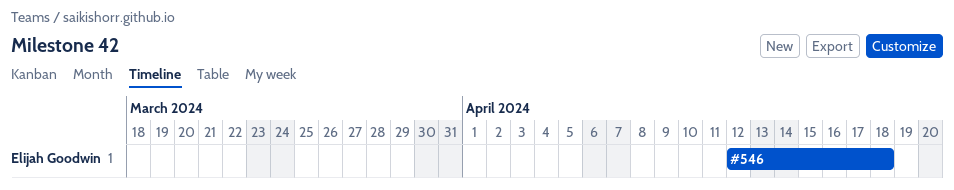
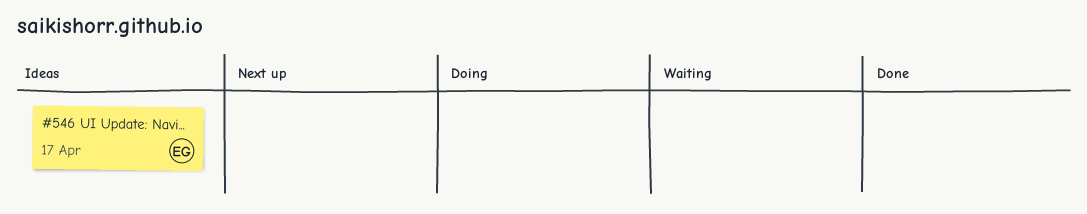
#546, due: Apr 18 -> Apr 17

